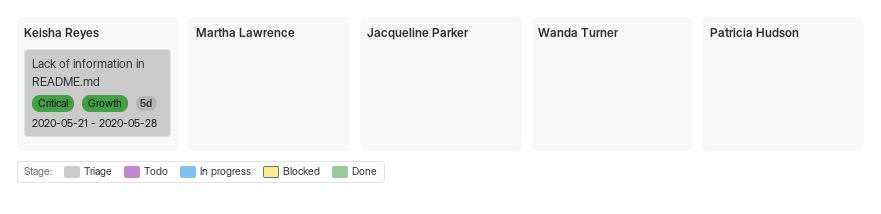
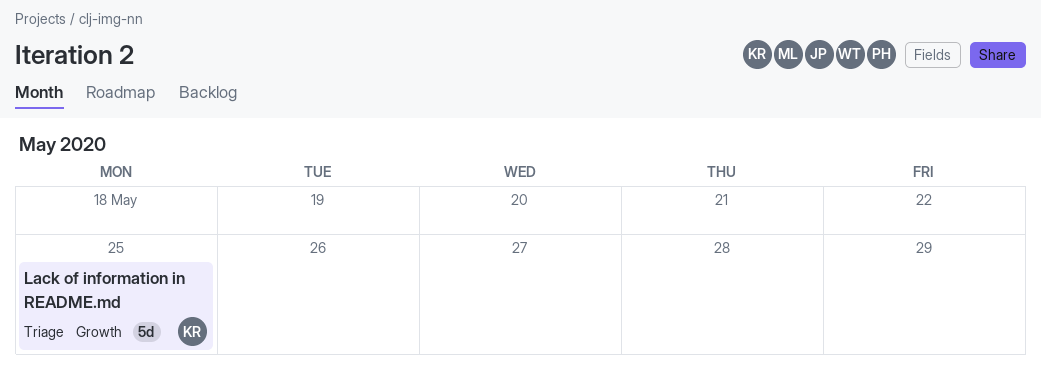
Lack of information in README.md, due: May 28 -> May 25

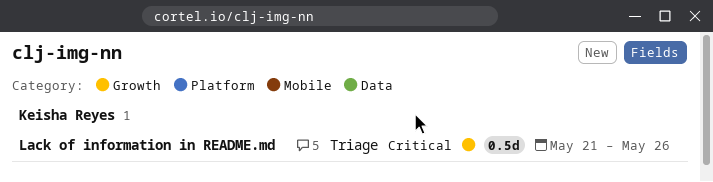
Lack of information in README.md, estimate: 5d -> 0.5d
Lack of information in README.md, due: May 25 -> May 26

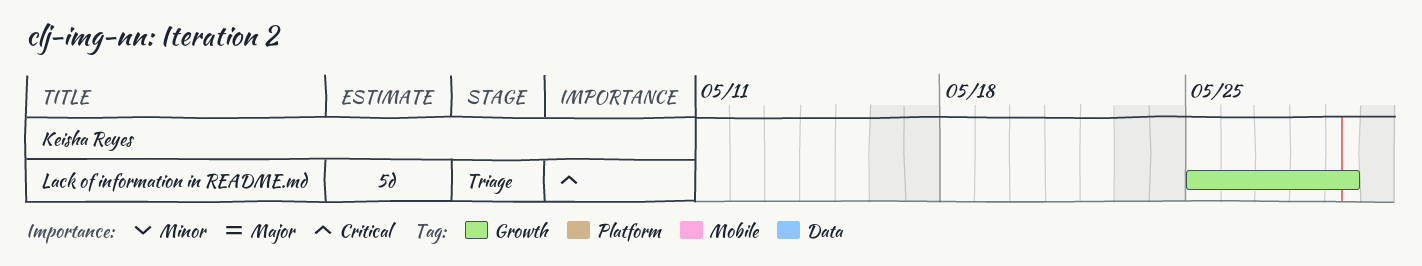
Lack of information in README.md, estimate: 0.5d -> 5d
Lack of information in README.md, start: May 21 -> May 25
Lack of information in README.md, due: May 26 -> May 29

